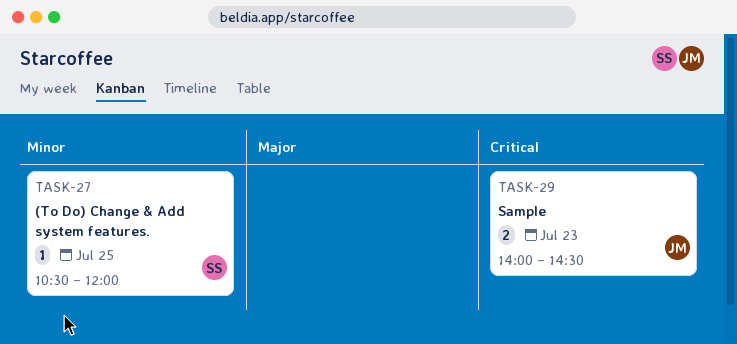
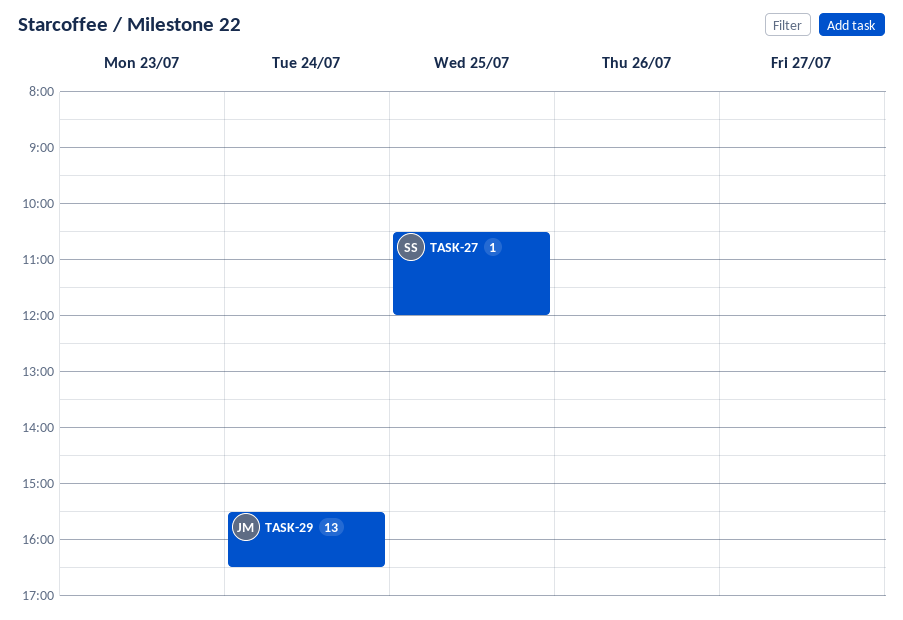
TASK-29, estimate: 2 -> 13
TASK-29, day: Jul 23 -> Jul 24
TASK-29, begins: 14:00 -> 15:30
TASK-29, ends: 14:30 -> 16:30

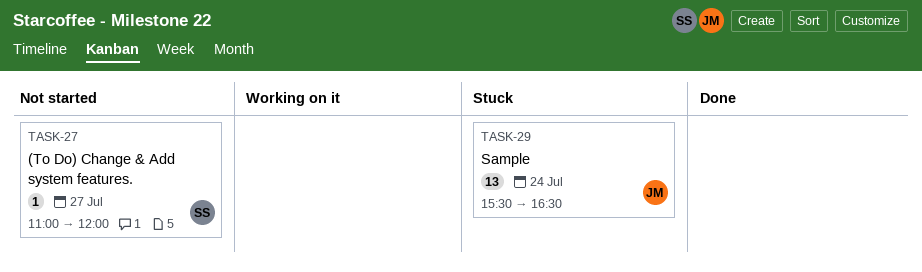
TASK-27, day: Jul 25 -> Jul 27
TASK-27, begins: 10:30 -> 11:00

